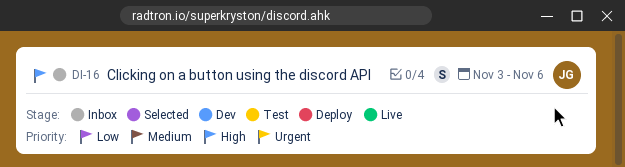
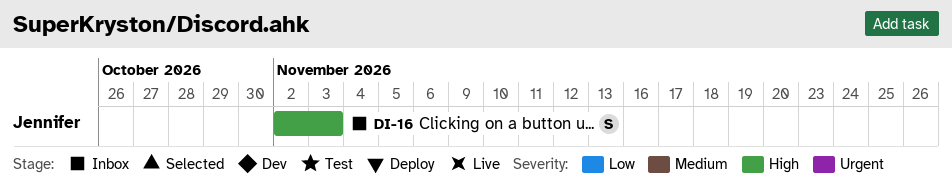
DI-16, start: Nov 3 -> Nov 2
DI-16, due: Nov 6 -> Nov 3

